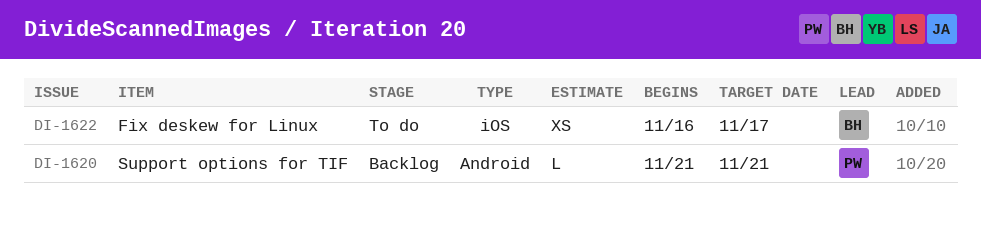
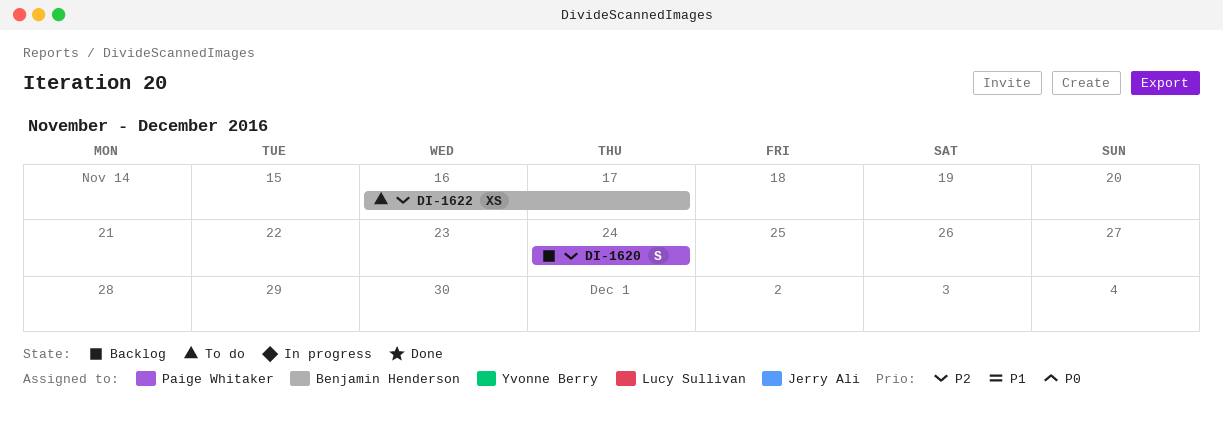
DI-1620, estimate: L -> S
DI-1620, start: Nov 21 -> Nov 24
DI-1620, due: Nov 21 -> Nov 24

